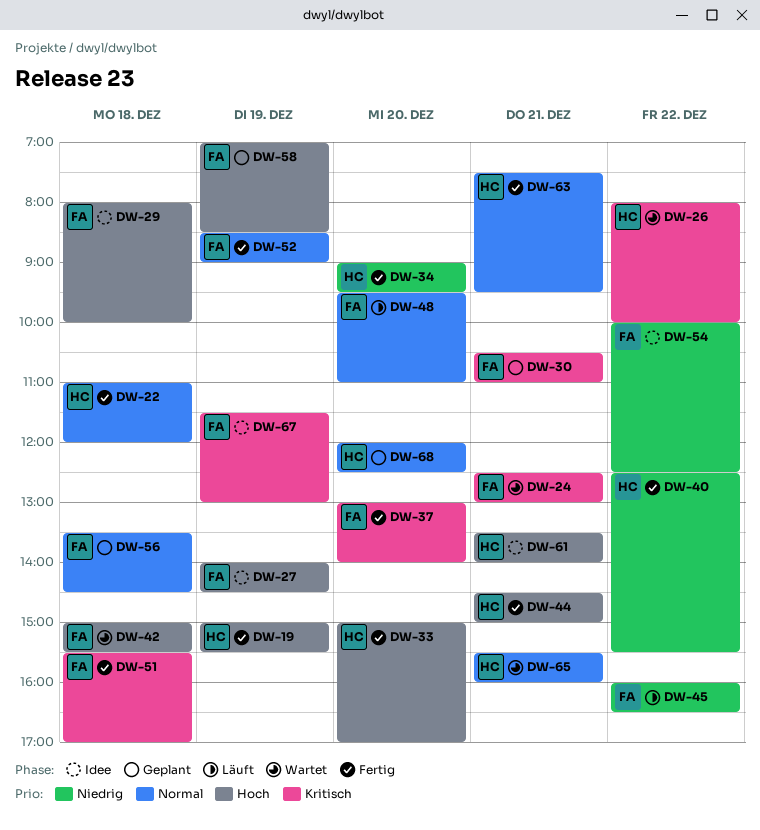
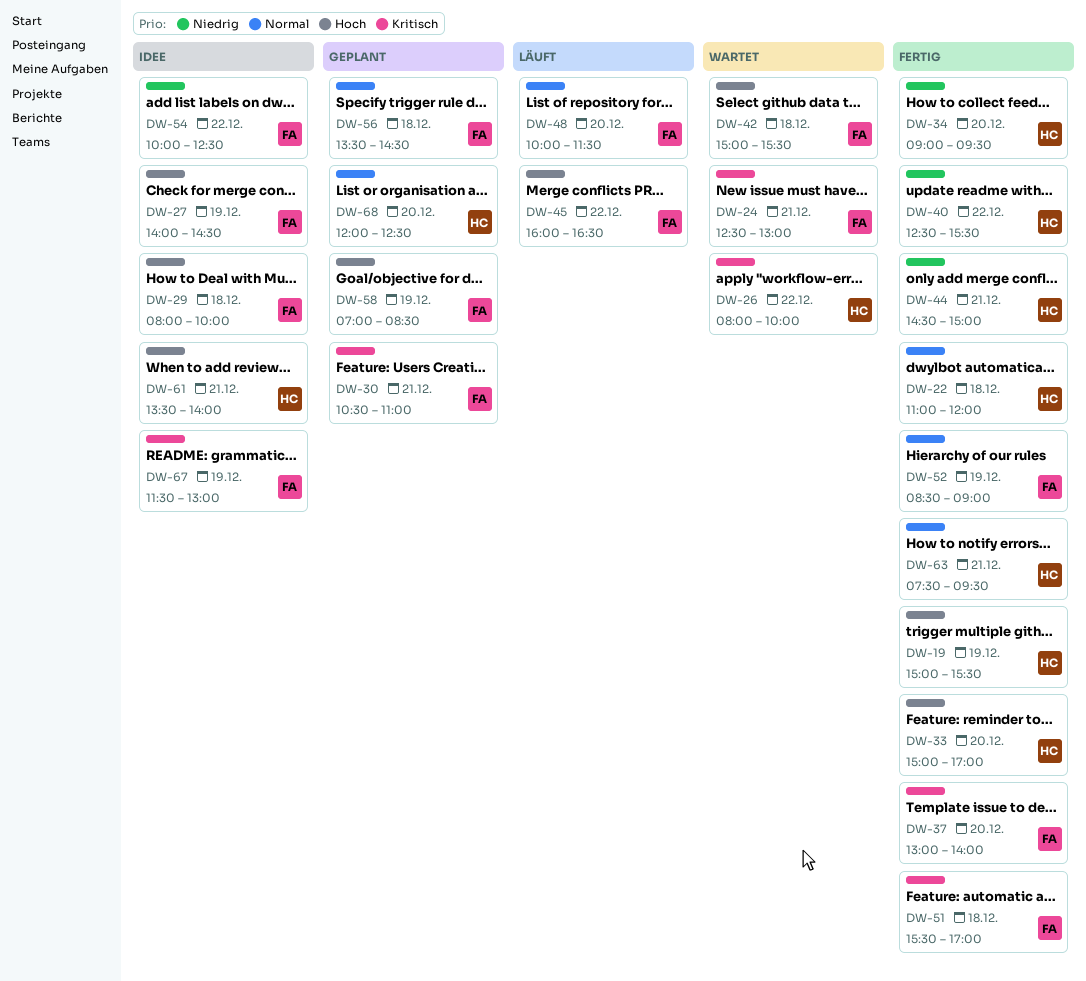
DW-44, priority: Hoch -> Niedrig
DW-45, priority: Niedrig -> Hoch
DW-48, begins: 09:30 -> 10:00
DW-48, ends: 11:00 -> 11:30
DW-65: present -> none

